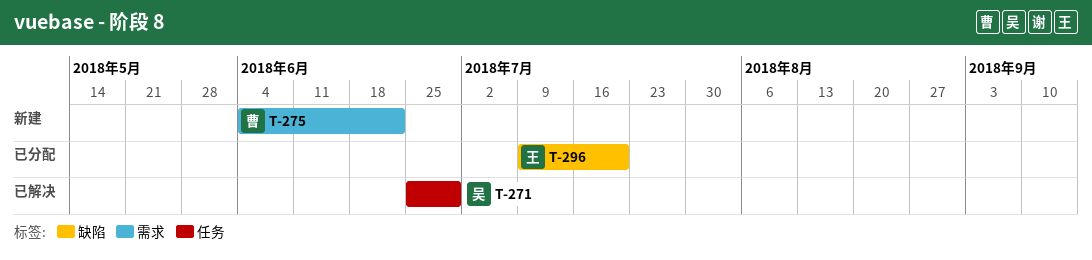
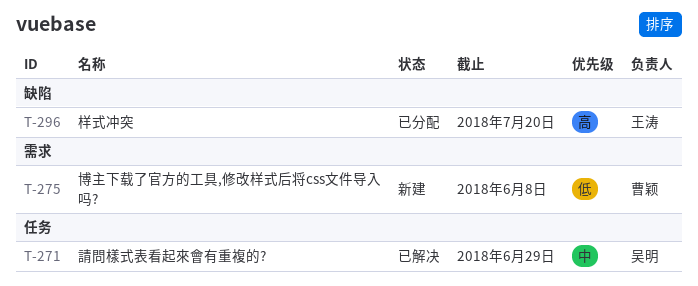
T-275, due: Jun 22 -> Jun 8

